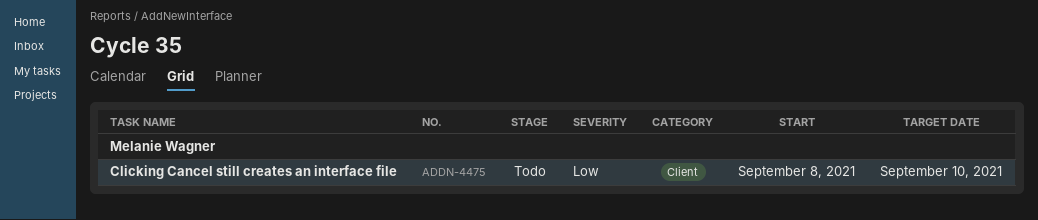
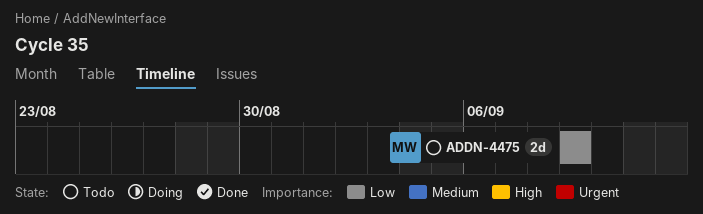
ADDN-4475, start: Sep 8 -> Sep 9
ADDN-4475, due: Sep 10 -> Sep 9

